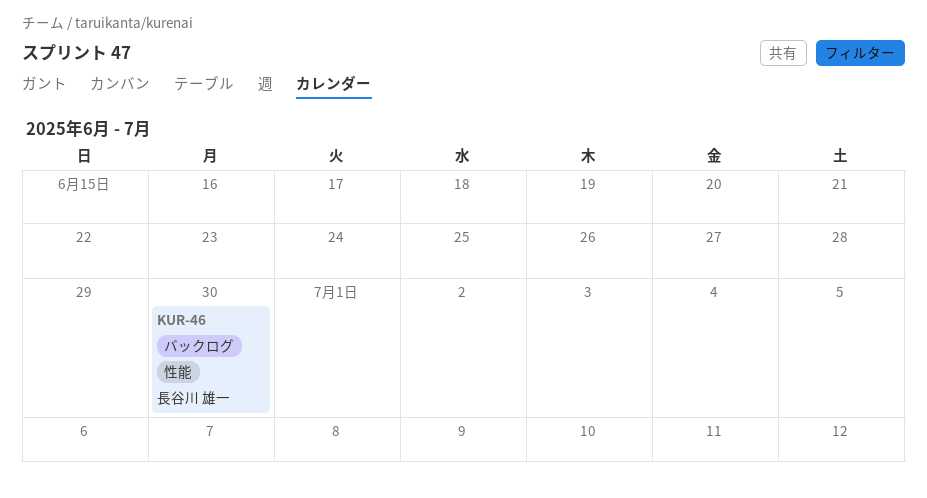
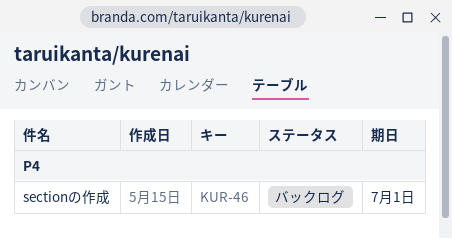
KUR-46, due: Jun 30 -> Jul 1

